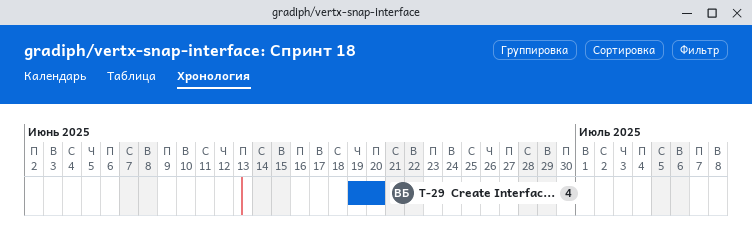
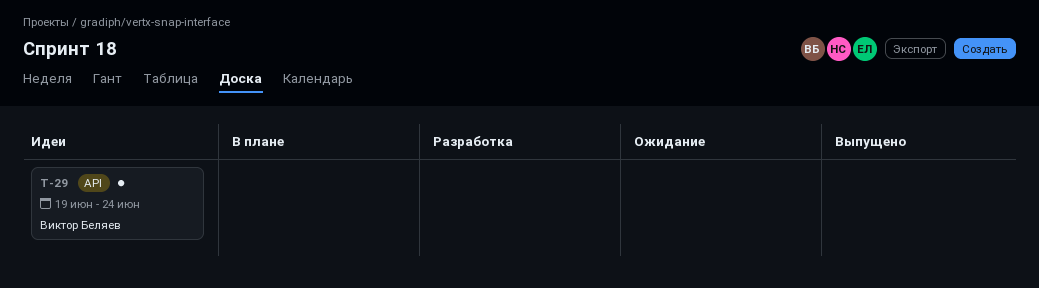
T-29, estimate: 4 -> 1
T-29, due: Jun 20 -> Jun 24

